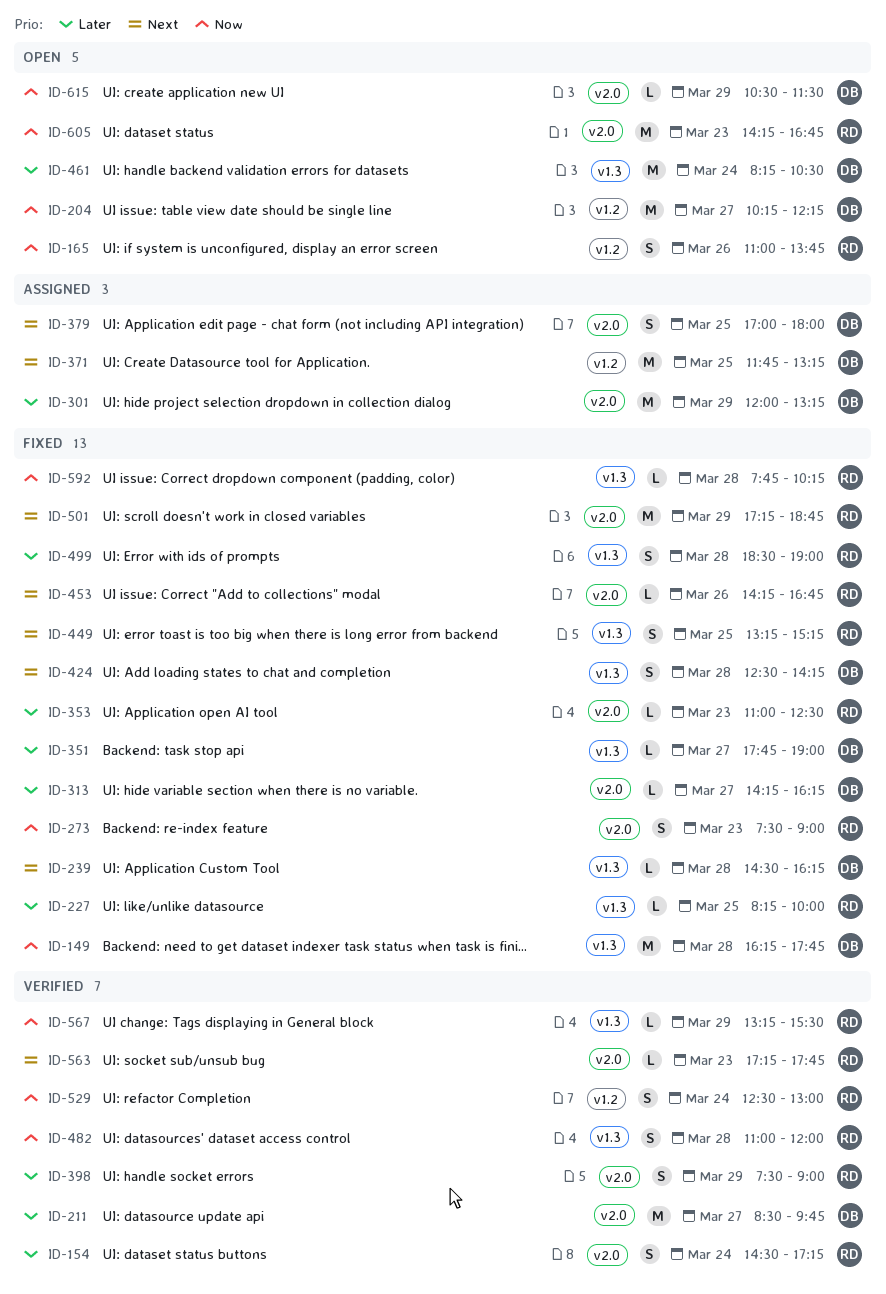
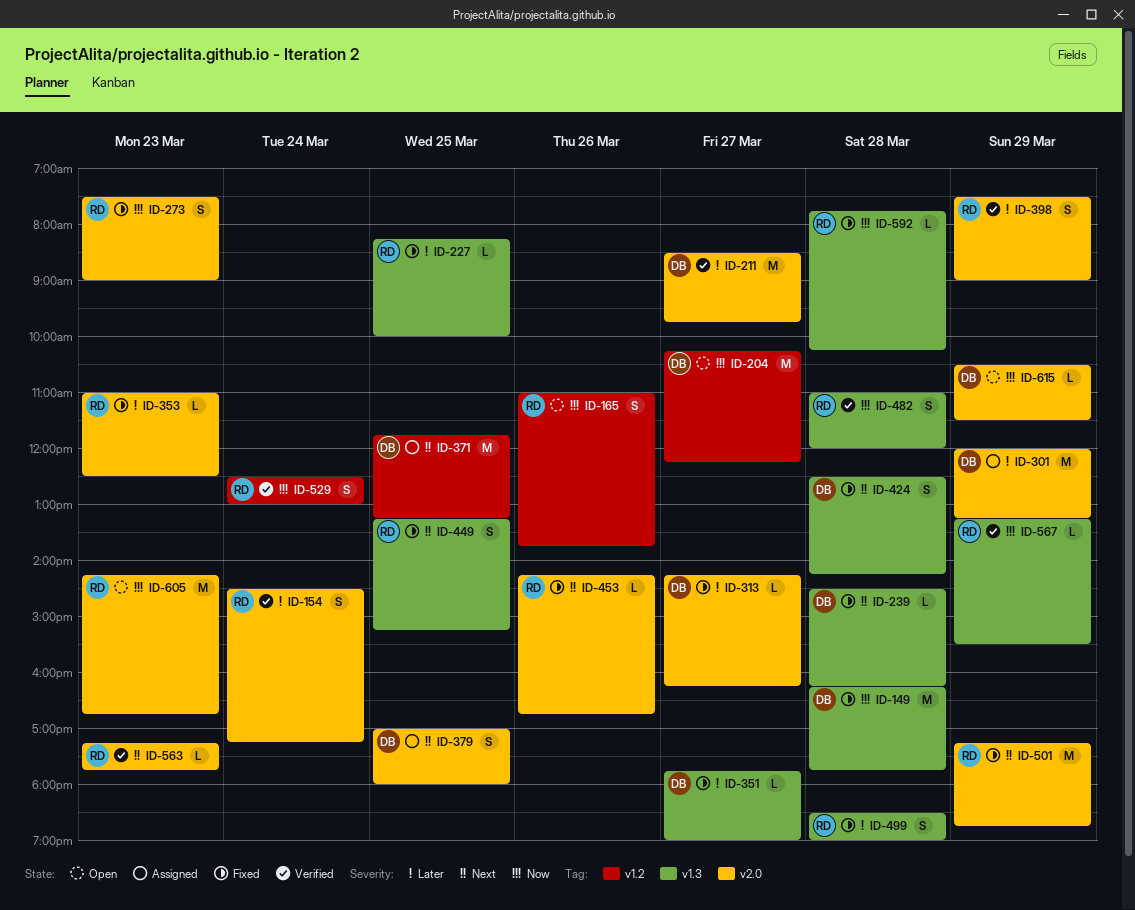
ID-461: present -> none

